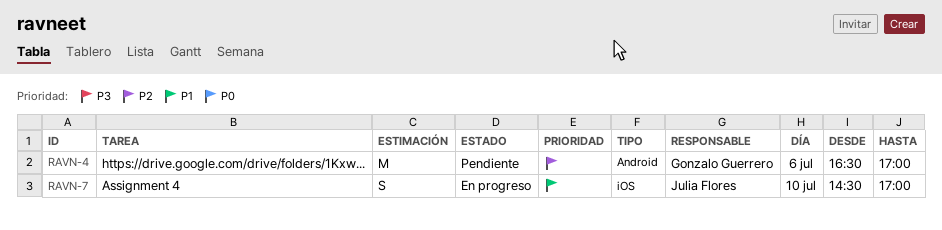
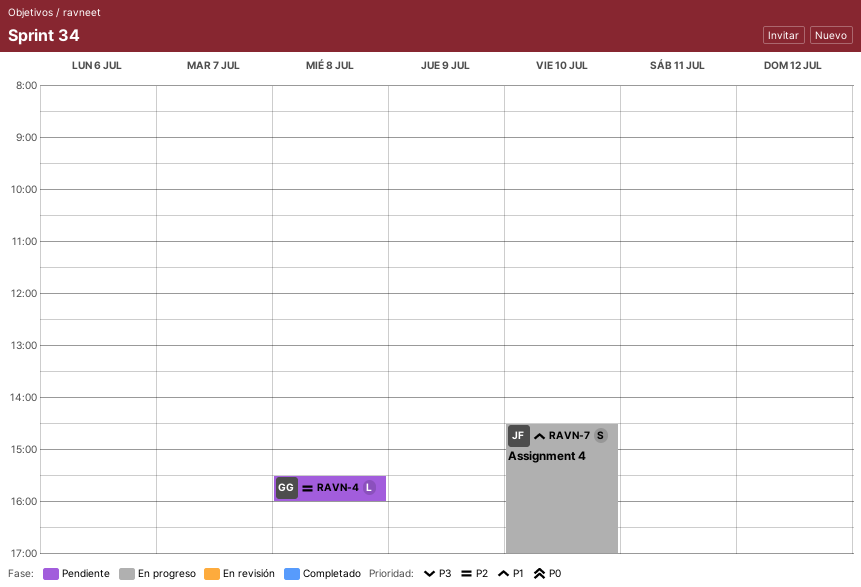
RAVN-4, estimate: M -> L
RAVN-4, day: Jul 6 -> Jul 8
RAVN-4, begins: 16:30 -> 15:30
RAVN-4, ends: 17:00 -> 16:00

